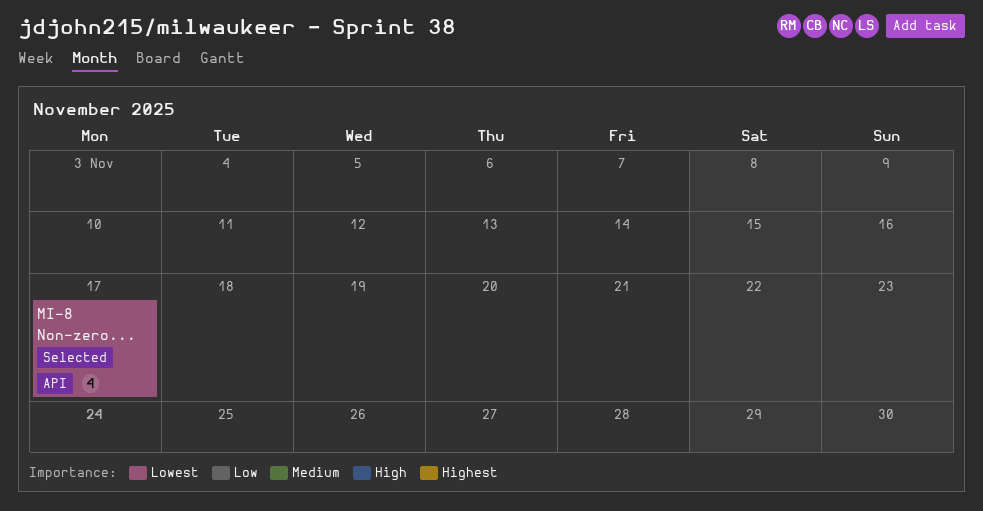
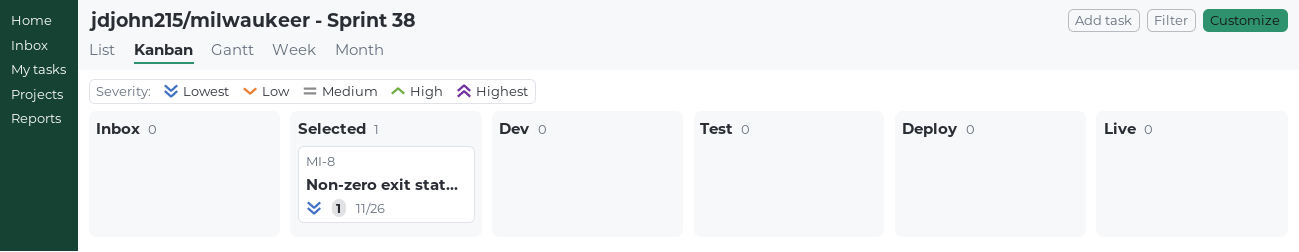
MI-8, estimate: 4 -> 1
MI-8, due: Nov 17 -> Nov 26

